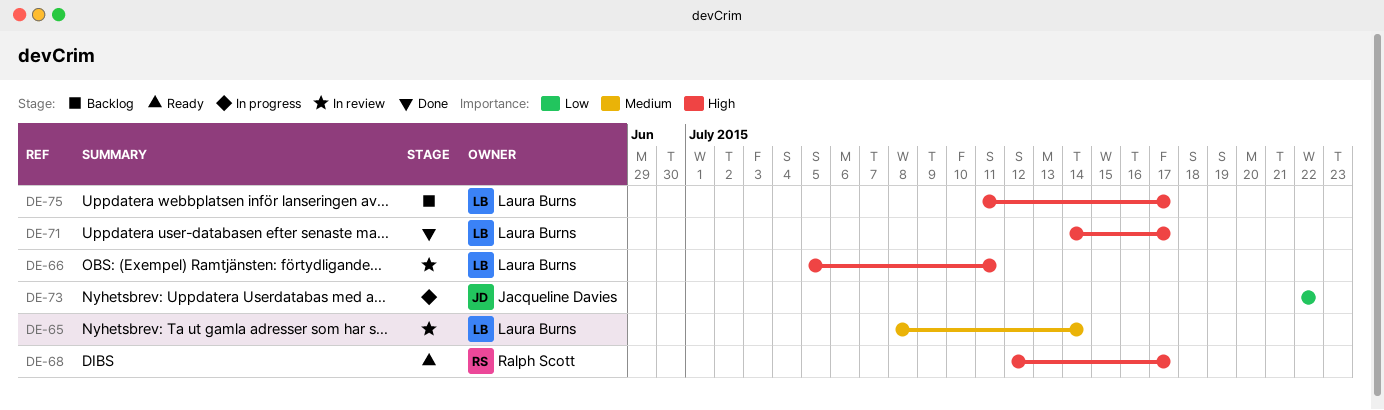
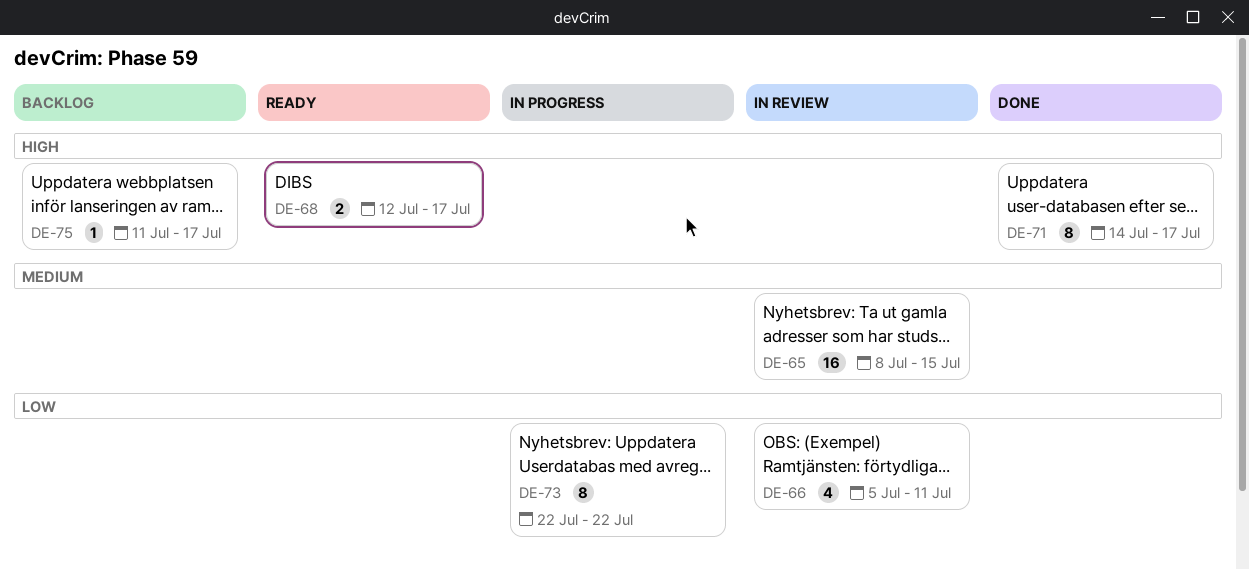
DE-65, due: Jul 14 -> Jul 15
DE-66, priority: High -> Low

